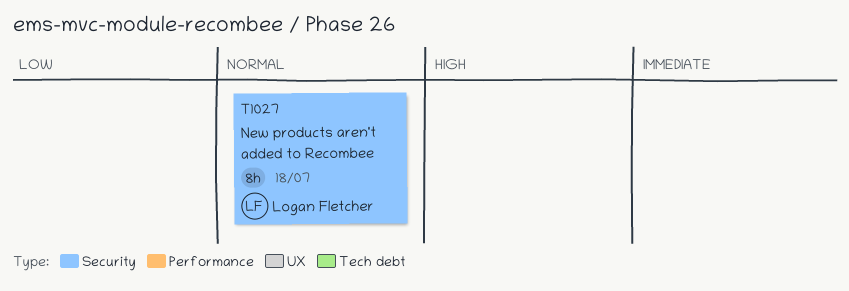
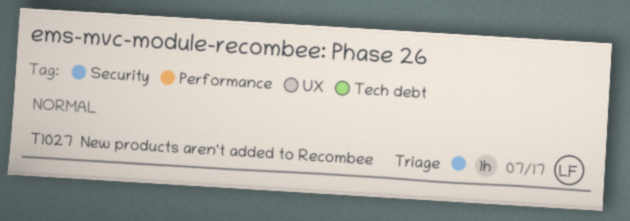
T1027, estimate: 8h -> 1h
T1027, due: Jul 18 -> Jul 17

